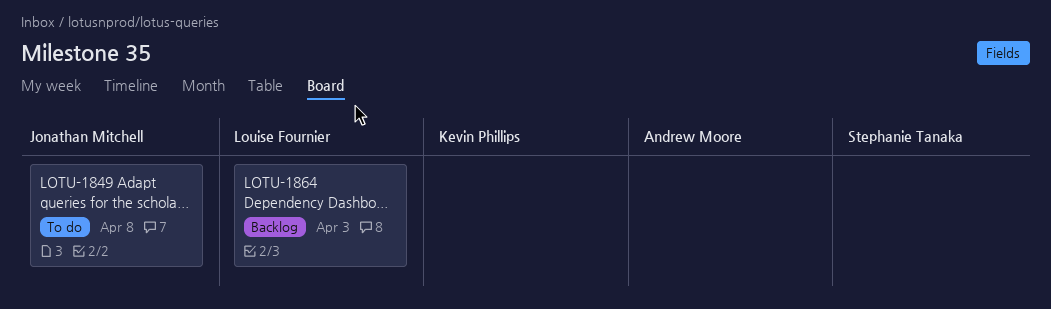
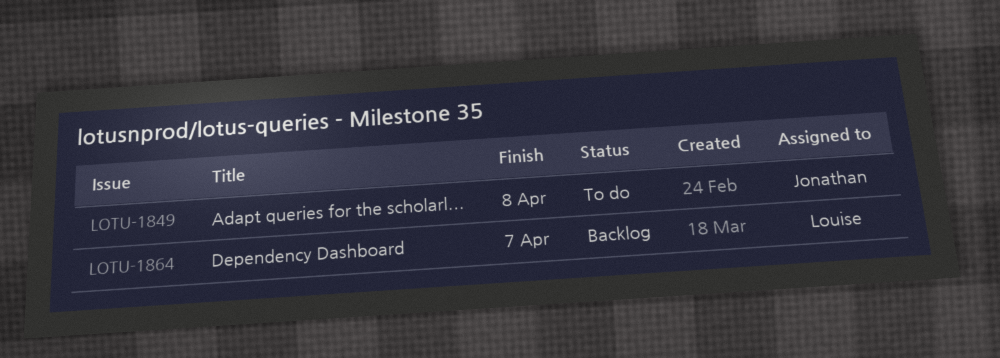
LOTU-1864, due: Apr 3 -> Apr 7

